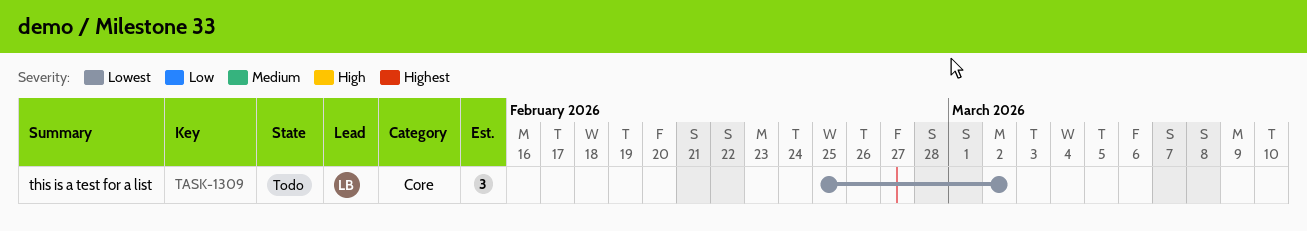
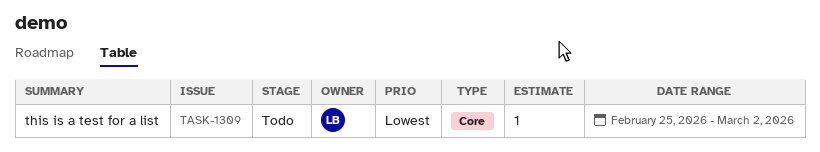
TASK-1309, estimate: 3 -> 1

